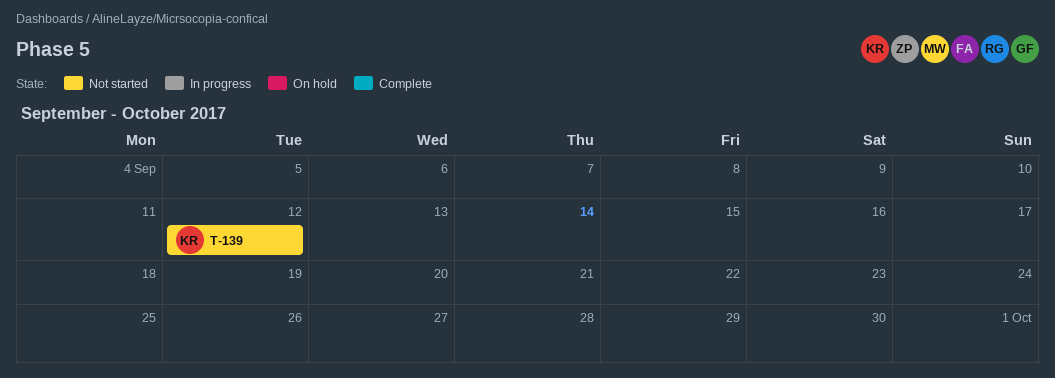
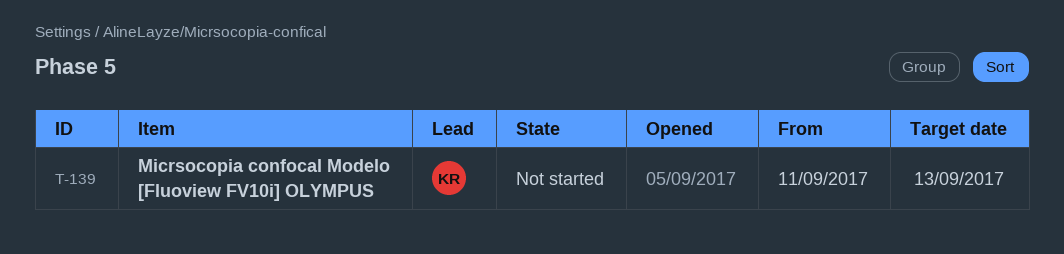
T-139, start: Sep 12 -> Sep 11
T-139, due: Sep 12 -> Sep 13

